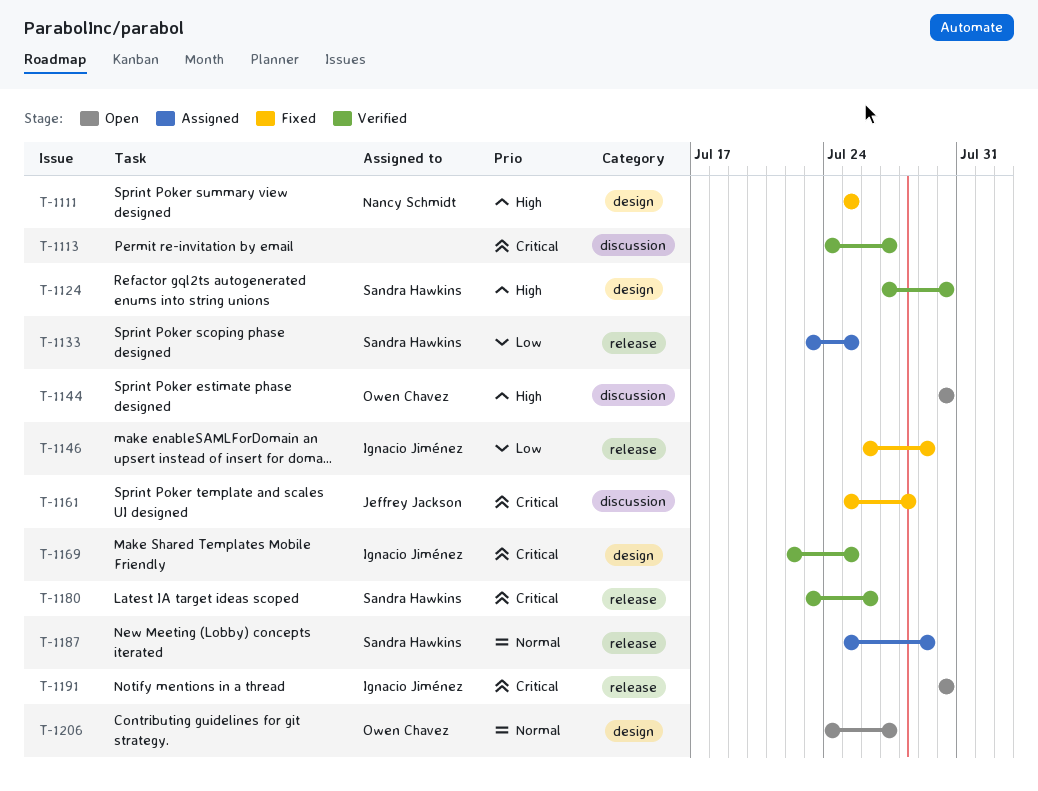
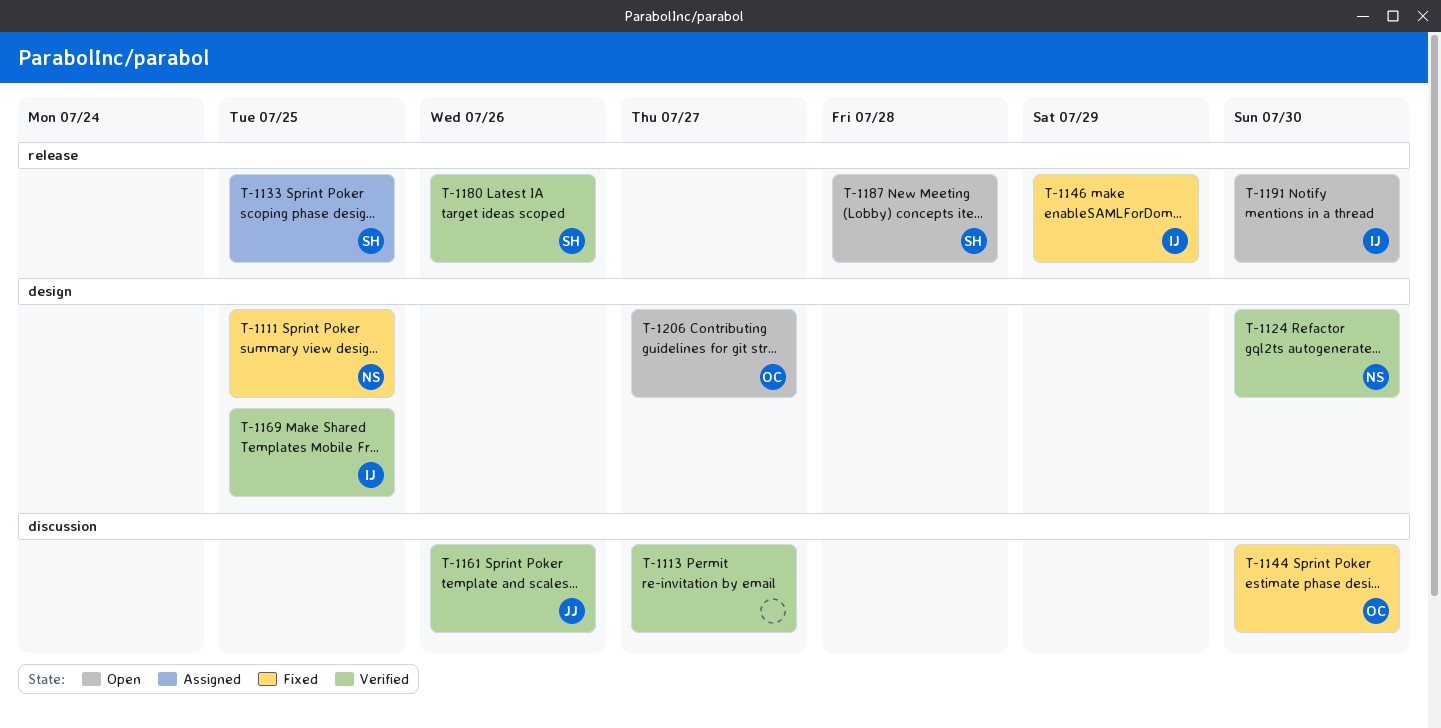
T-1124, owner: Sandra Hawkins -> Nancy Schmidt
T-1144, status: Open -> Fixed
T-1161, status: Fixed -> Verified
T-1161, due: Jul 28 -> Jul 26
T-1187, status: Assigned -> Open
T-1187, due: Jul 29 -> Jul 28

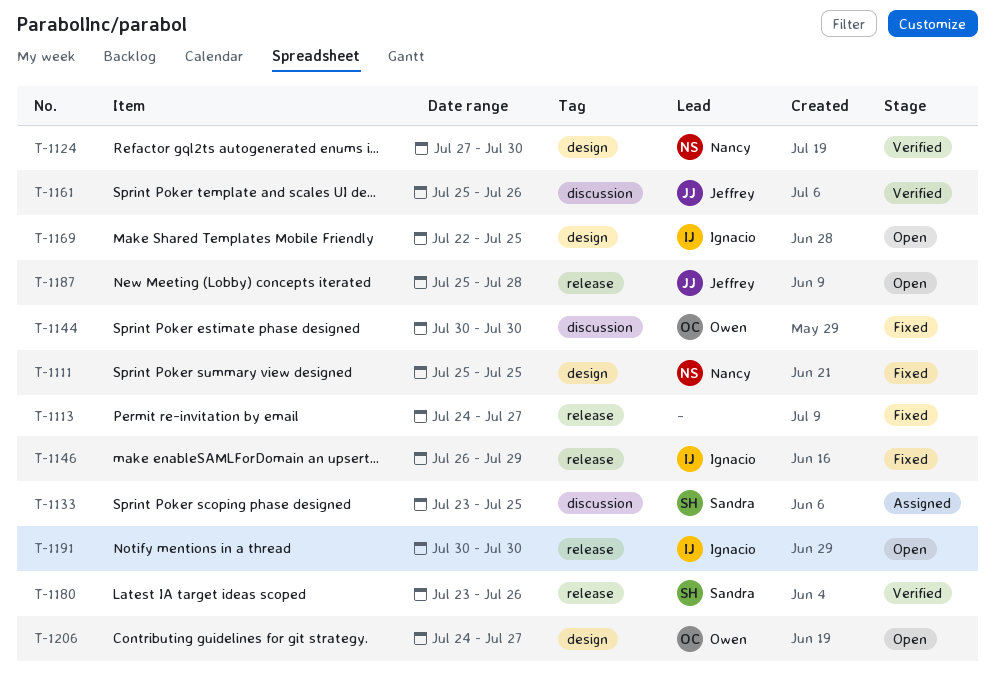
T-1113, status: Verified -> Fixed
T-1113, label: discussion -> release
T-1133, label: release -> discussion
T-1169, status: Verified -> Open
T-1187, owner: Sandra -> Jeffrey

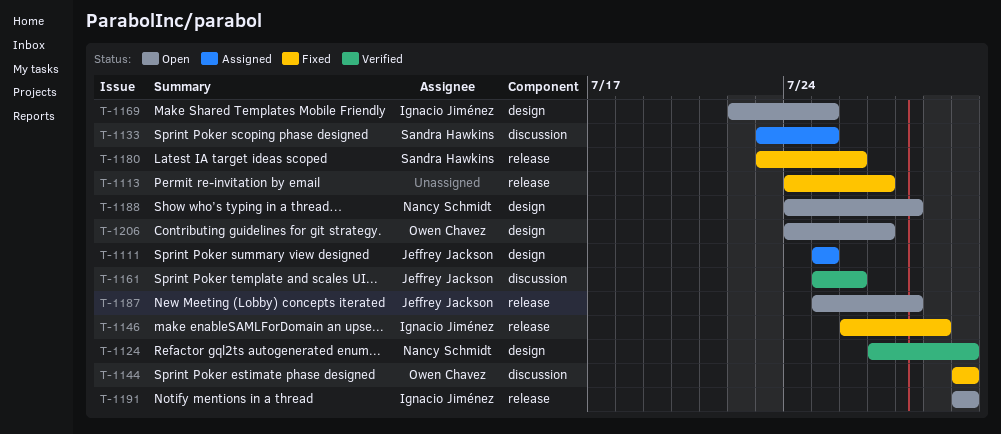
T-1111, status: Fixed -> Assigned
T-1111, owner: Nancy Schmidt -> Jeffrey Jackson
T-1180, status: Verified -> Fixed
T-1188: none -> present

